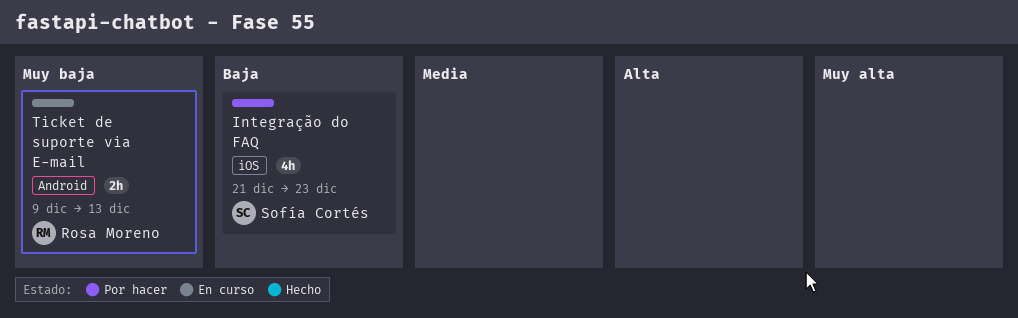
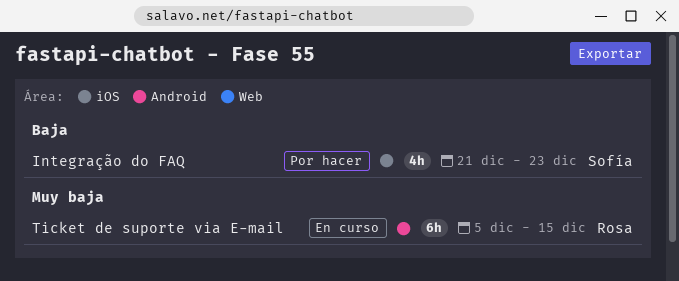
Ticket de suporte via E-mail, estimate: 2h -> 6h
Ticket de suporte via E-mail, start: Dec 9 -> Dec 5
Ticket de suporte via E-mail, due: Dec 13 -> Dec 15

